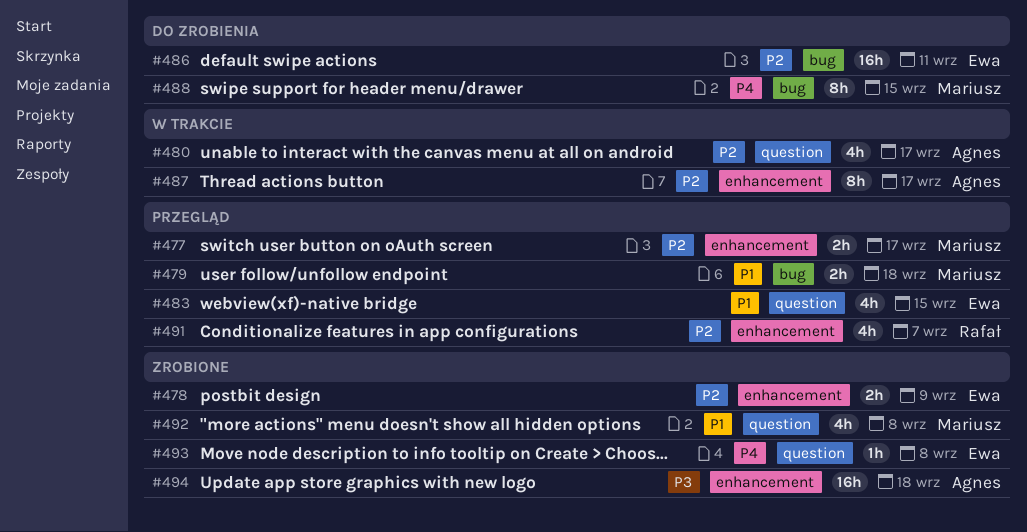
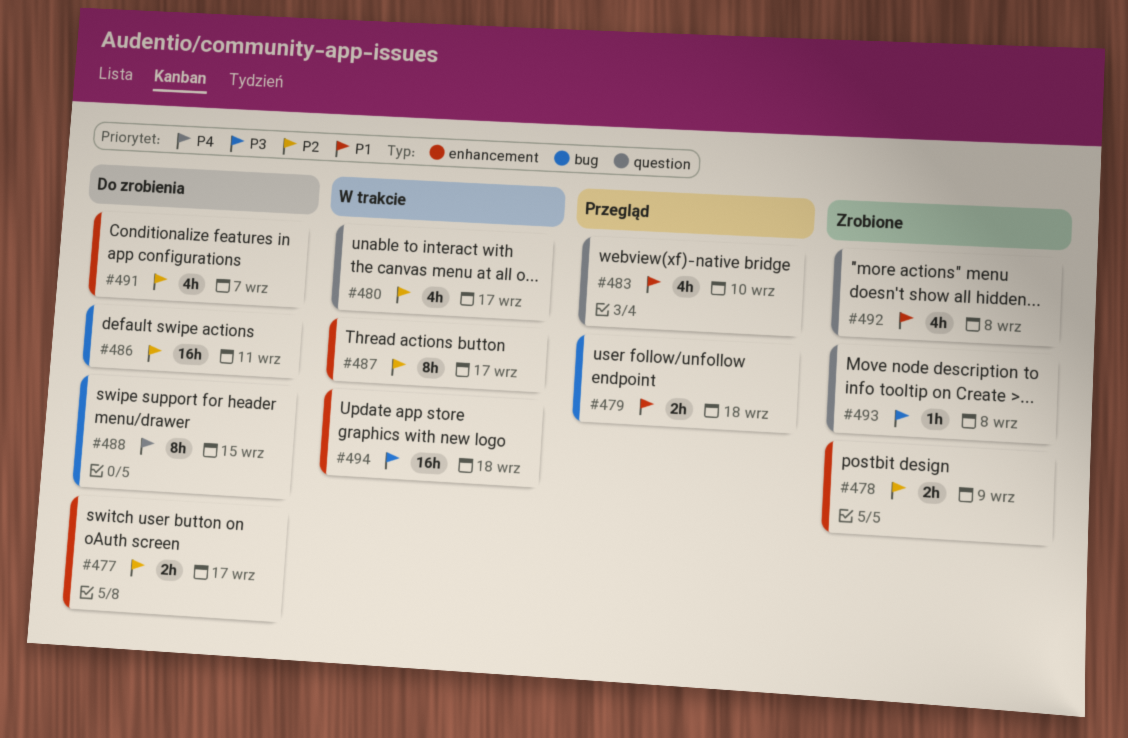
#477, status: Przegląd -> Do zrobienia
#483, due: Sep 15 -> Sep 10
#491, status: Przegląd -> Do zrobienia
#493, priority: P4 -> P3
#494, status: Zrobione -> W trakcie

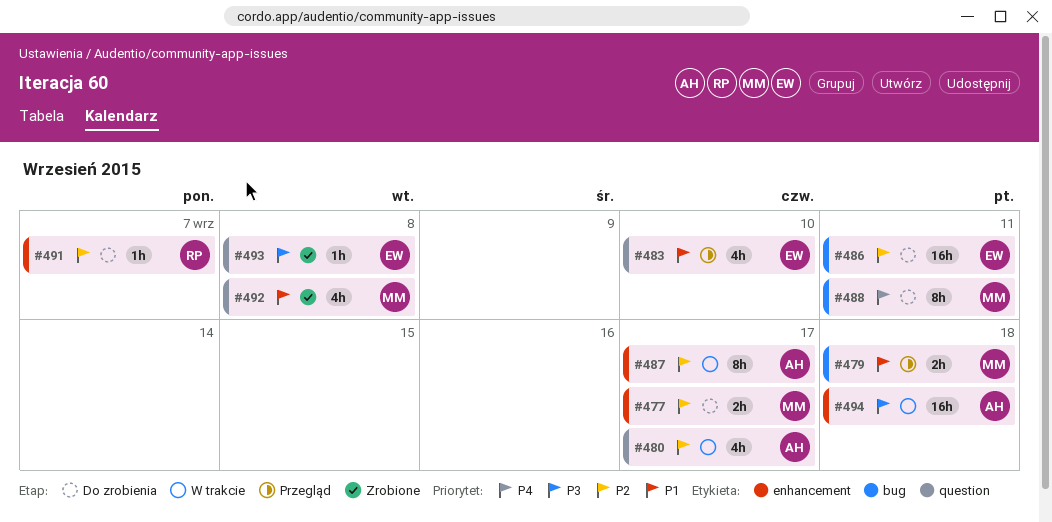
#478: present -> none
#488, due: Sep 15 -> Sep 11
#491, estimate: 4h -> 1h

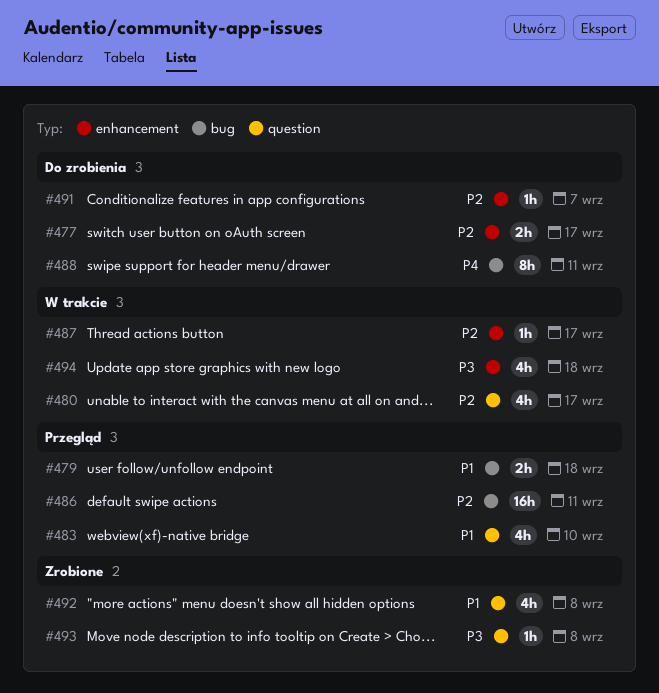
#486, status: Do zrobienia -> Przegląd
#487, estimate: 8h -> 1h
#494, estimate: 16h -> 4h

